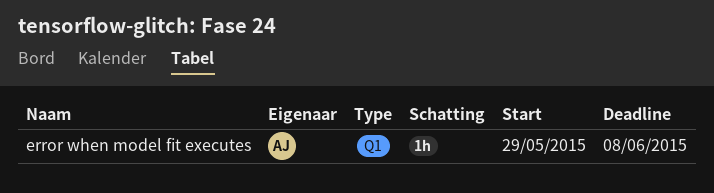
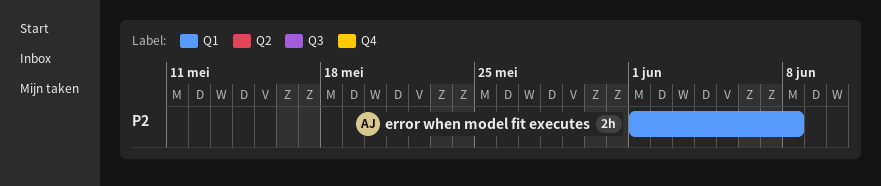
error when model fit executes, estimate: 1h -> 2h
error when model fit executes, start: May 29 -> Jun 1

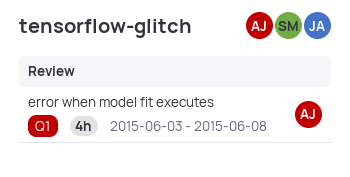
error when model fit executes, estimate: 2h -> 4h
error when model fit executes, start: Jun 1 -> Jun 3

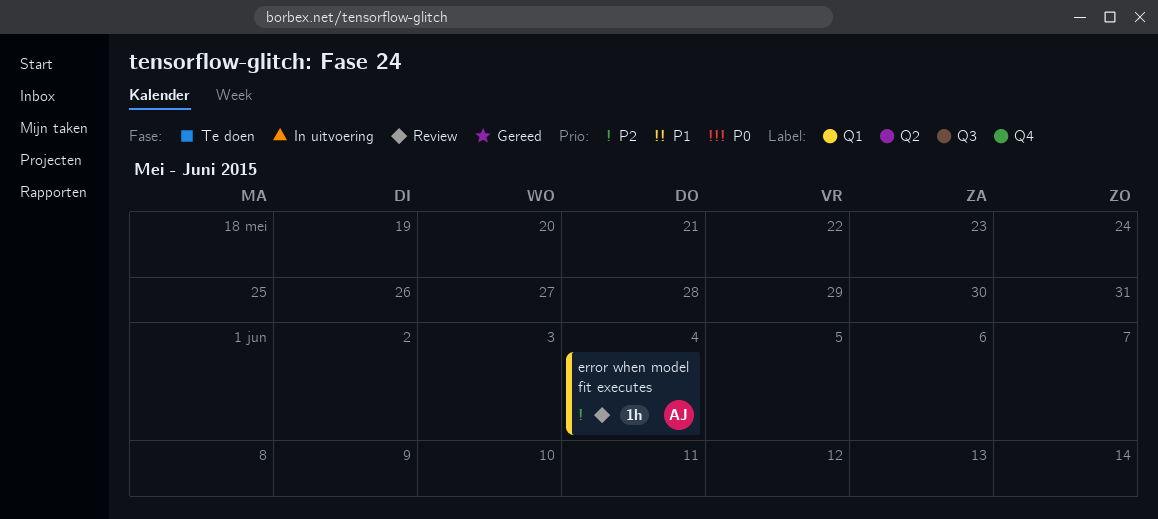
error when model fit executes, estimate: 4h -> 1h
error when model fit executes, due: Jun 8 -> Jun 4

